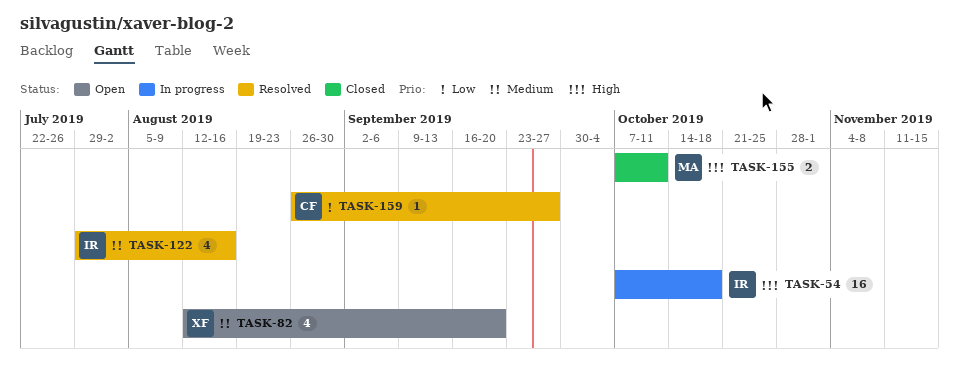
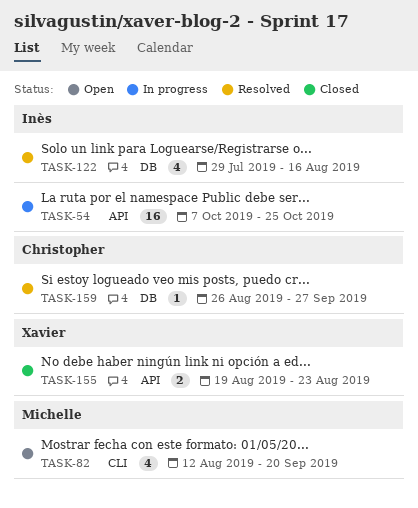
TASK-54, due: Oct 18 -> Oct 25
TASK-82, owner: Xavier -> Michelle
TASK-155, owner: Michelle -> Xavier
TASK-155, start: Oct 7 -> Aug 19
TASK-155, due: Oct 11 -> Aug 23

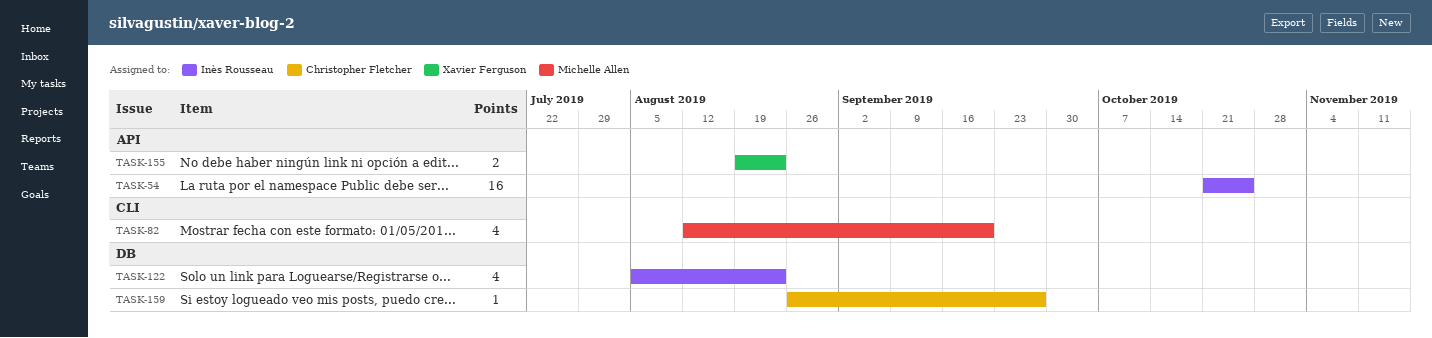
TASK-54, start: Oct 7 -> Oct 21
TASK-122, start: Jul 29 -> Aug 5
TASK-122, due: Aug 16 -> Aug 23

